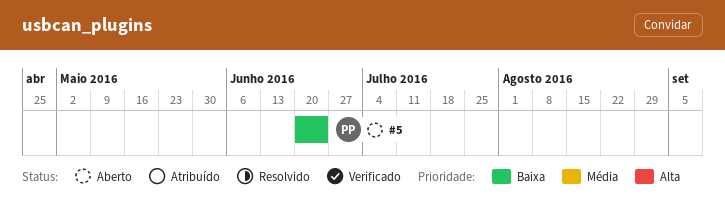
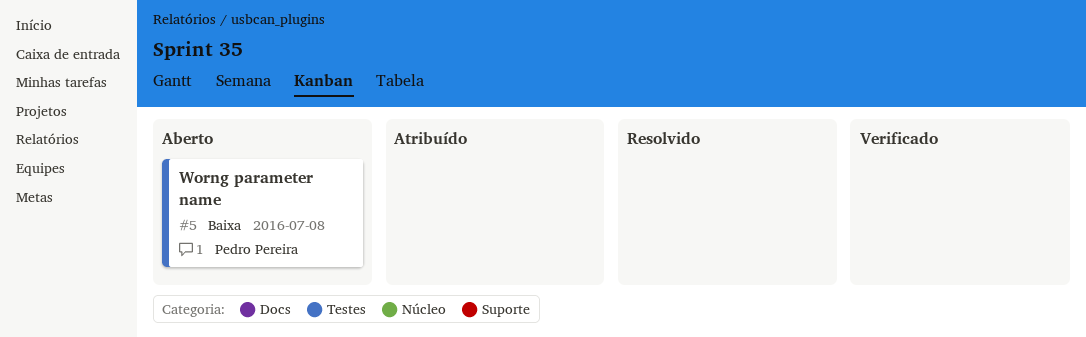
#5, due: Jun 24 -> Jul 8

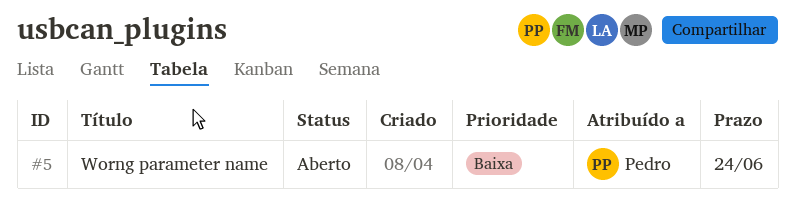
#5, due: Jul 8 -> Jun 24

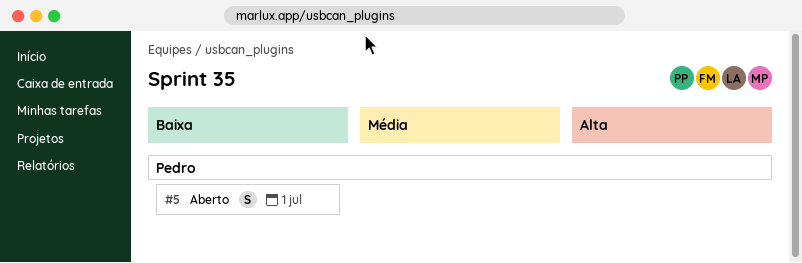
#5, due: Jun 24 -> Jul 1

